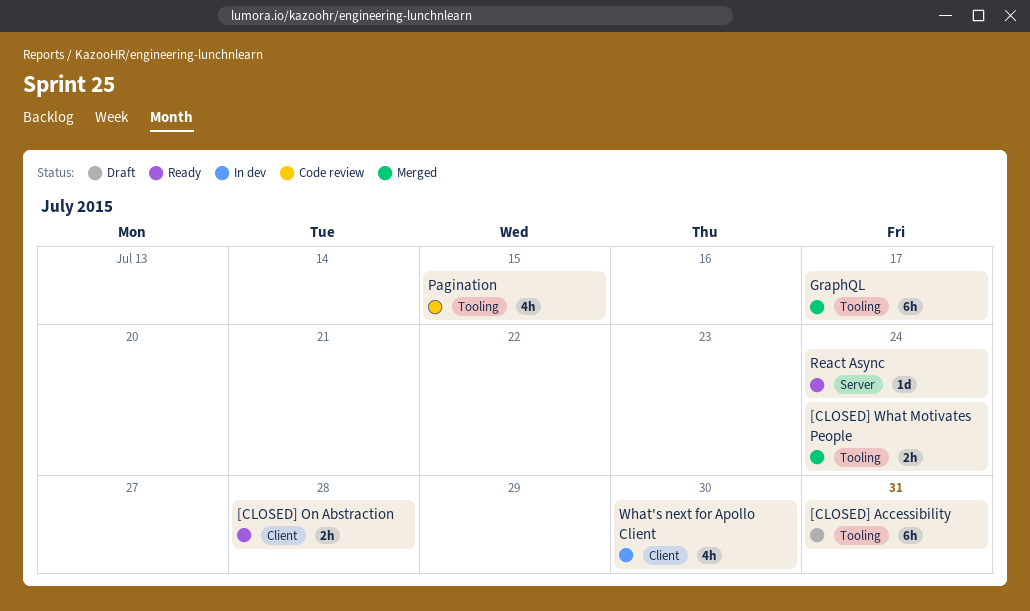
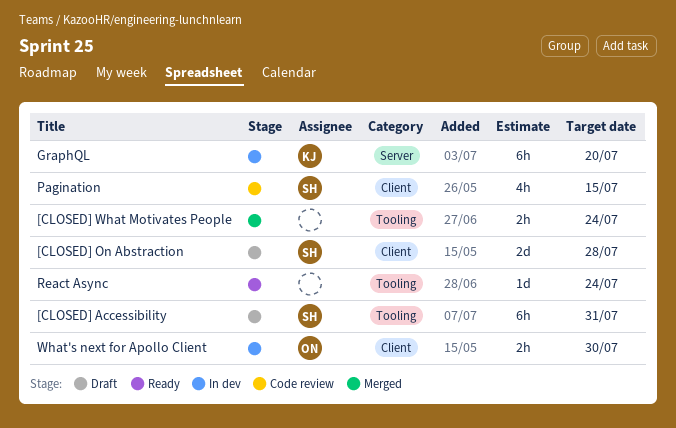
[CLOSED] On Abstraction, status: Ready -> Draft
[CLOSED] On Abstraction, estimate: 2h -> 2d
GraphQL, status: Merged -> In dev
GraphQL, label: Tooling -> Server
GraphQL, due: Jul 17 -> Jul 20
Pagination, label: Tooling -> Client
React Async, label: Server -> Tooling
What's next for Apollo Client, estimate: 4h -> 2h

